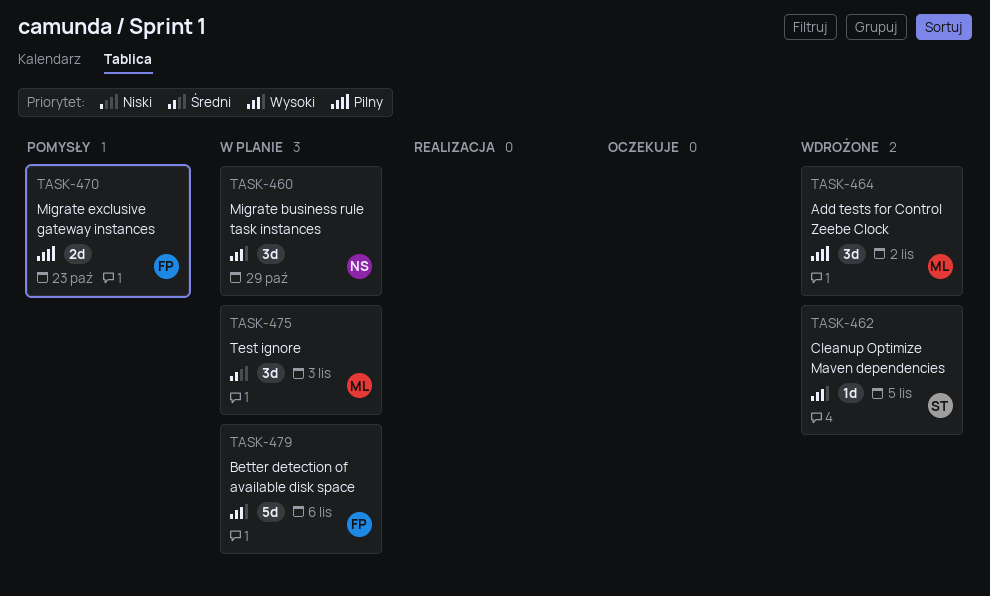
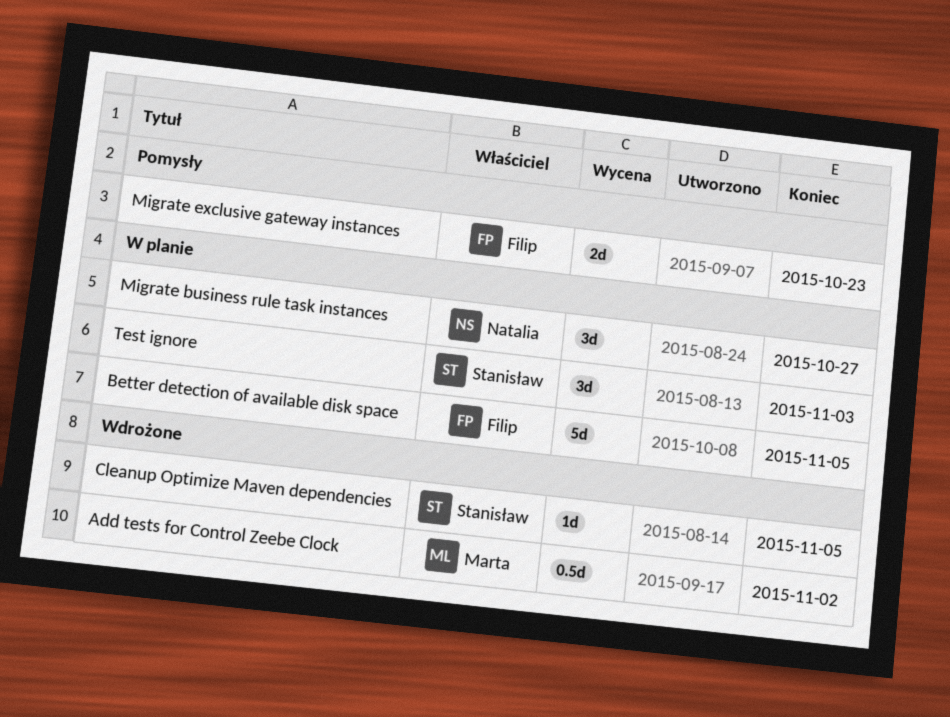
Add tests for Control Zeebe Clock, estimate: 3d -> 0.5d
Better detection of available disk space, due: Nov 6 -> Nov 5
Migrate business rule task instances, due: Oct 29 -> Oct 27
Test ignore, owner: Marta -> Stanisław

